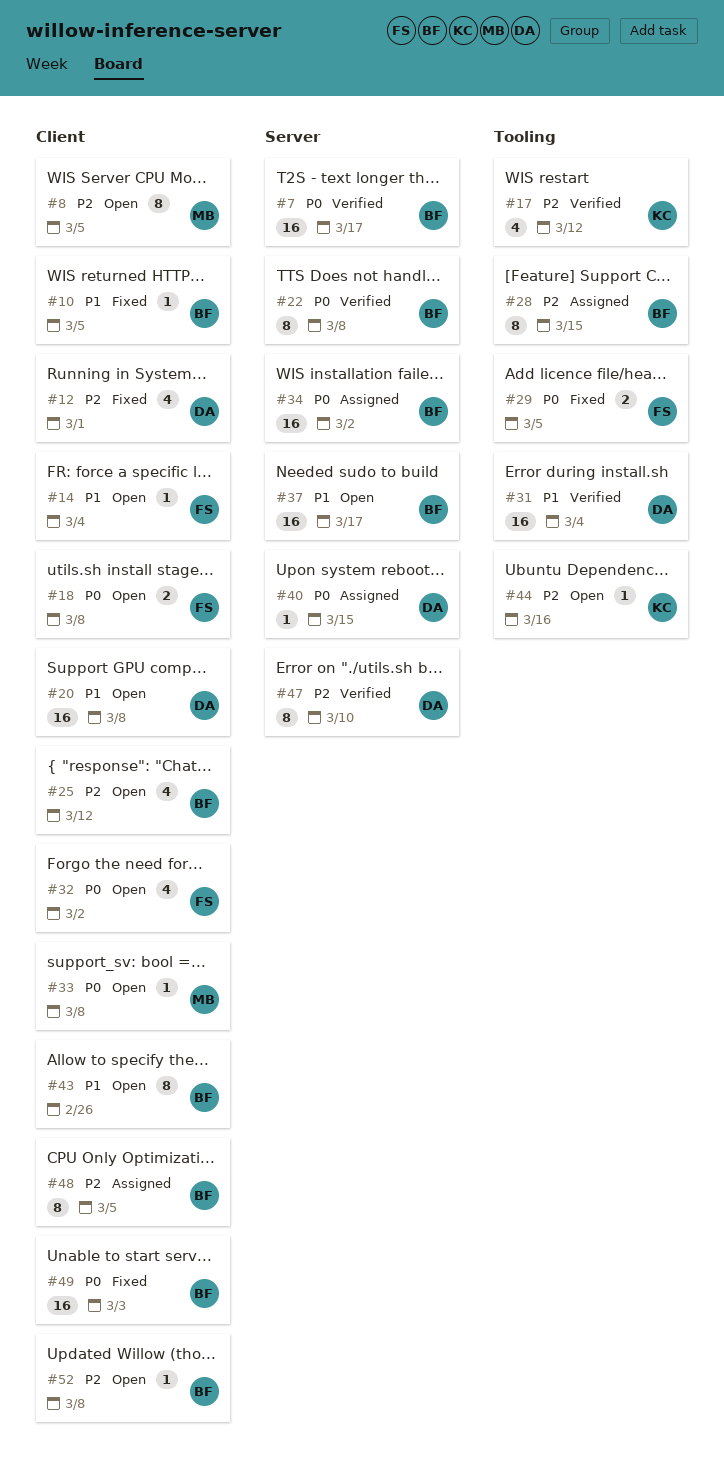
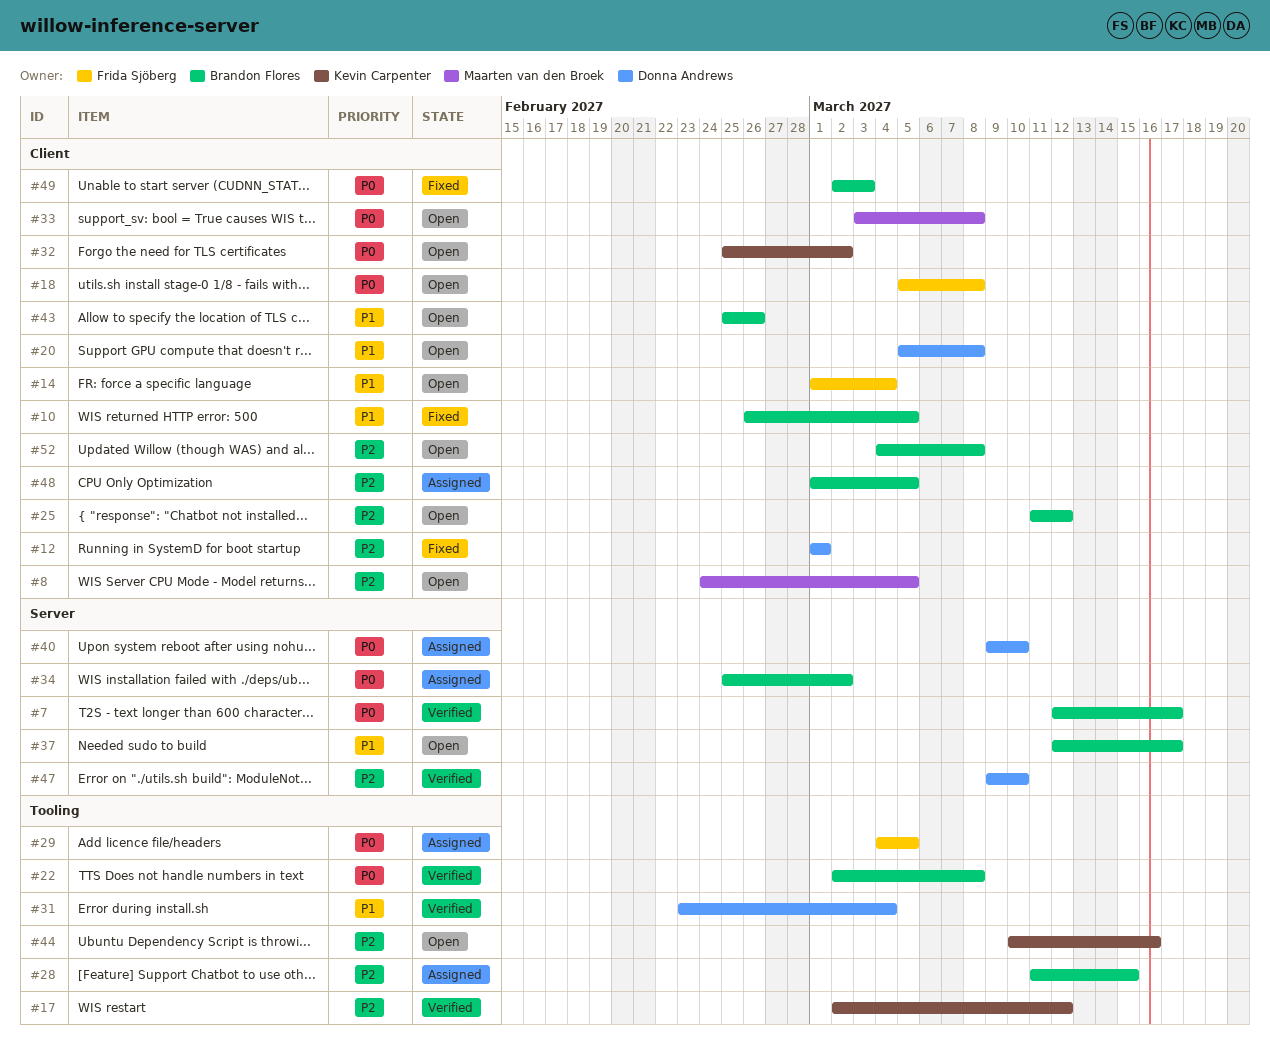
#22, label: Server -> Tooling
#29, status: Fixed -> Assigned
#32, owner: Frida Sjöberg -> Kevin Carpenter
#40, due: Mar 15 -> Mar 10

